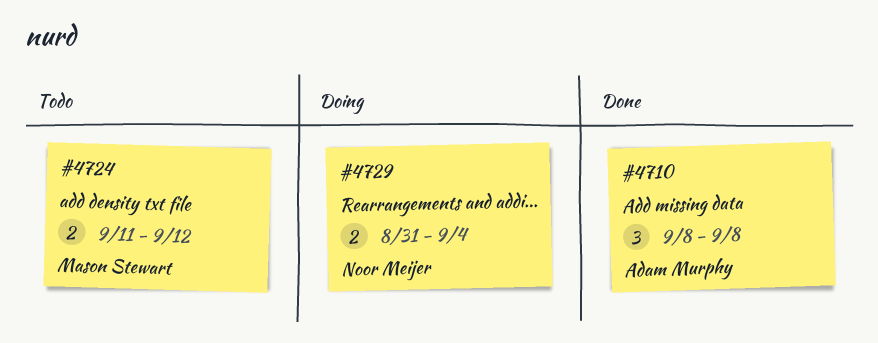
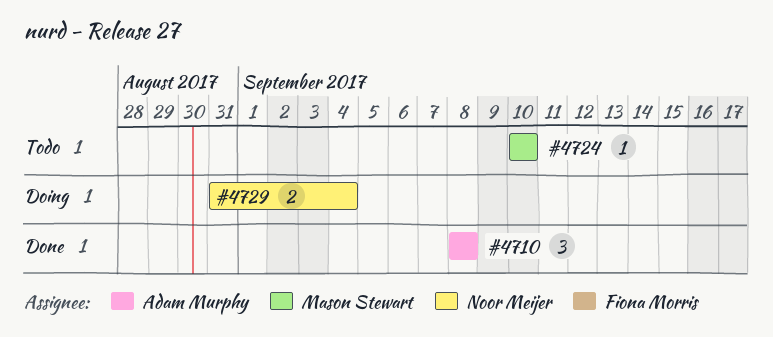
#4724, estimate: 2 -> 1
#4724, start: Sep 11 -> Sep 10
#4724, due: Sep 12 -> Sep 10

